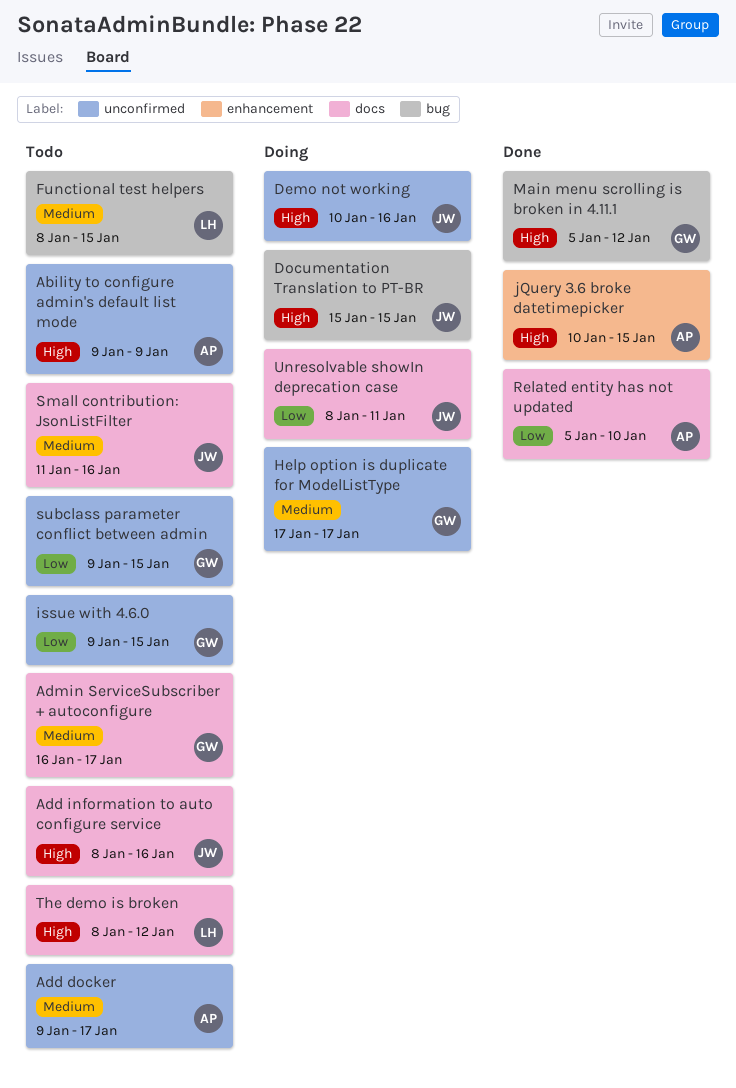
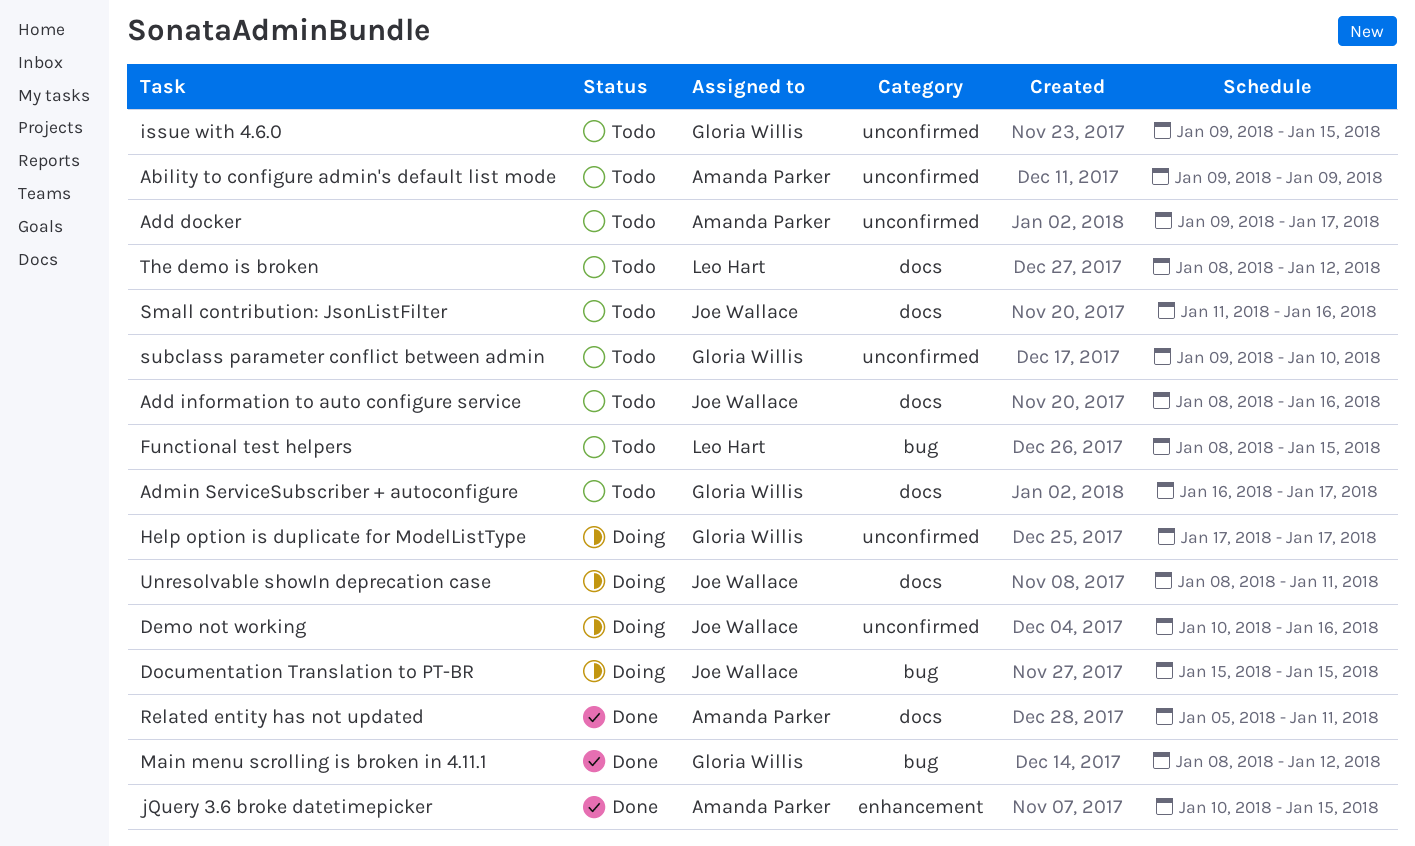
Main menu scrolling is broken in 4.11.1, start: Jan 5 -> Jan 8
Related entity has not updated, due: Jan 10 -> Jan 11
subclass parameter conflict between admin, due: Jan 15 -> Jan 10

